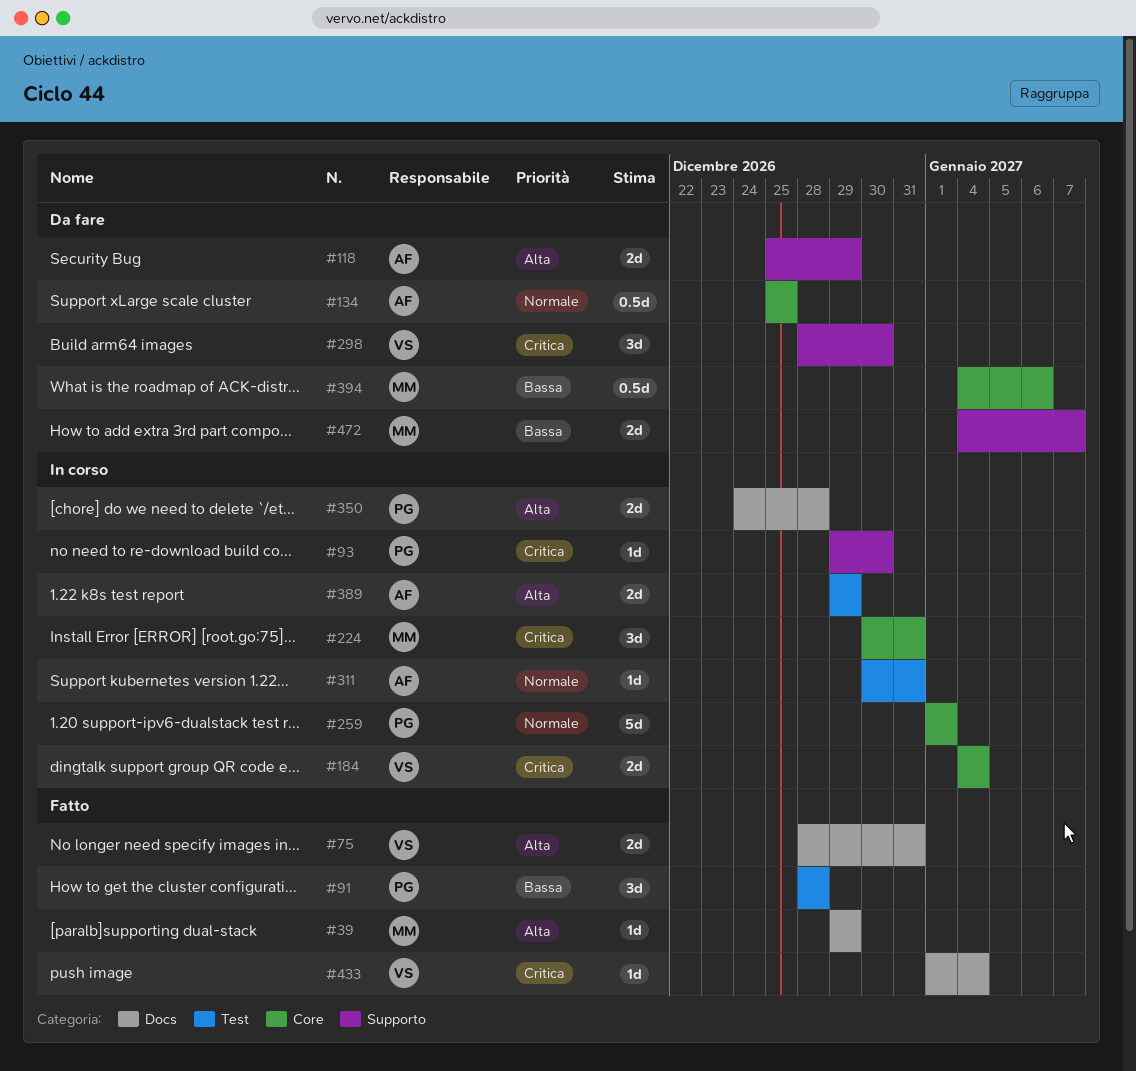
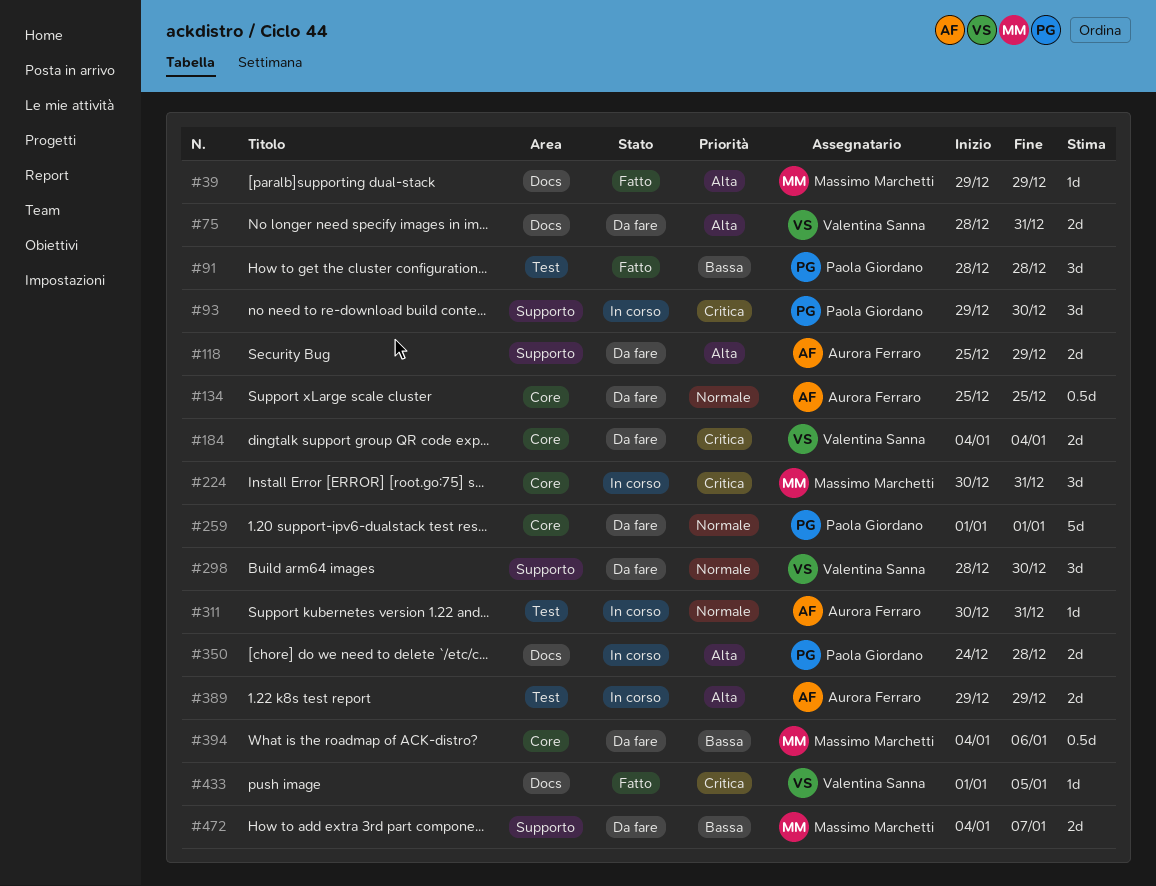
#75, status: Fatto -> Da fare
#93, estimate: 1d -> 3d
#184, status: In corso -> Da fare
#259, status: In corso -> Da fare
#298, priority: Critica -> Normale
#433, due: Jan 4 -> Jan 5

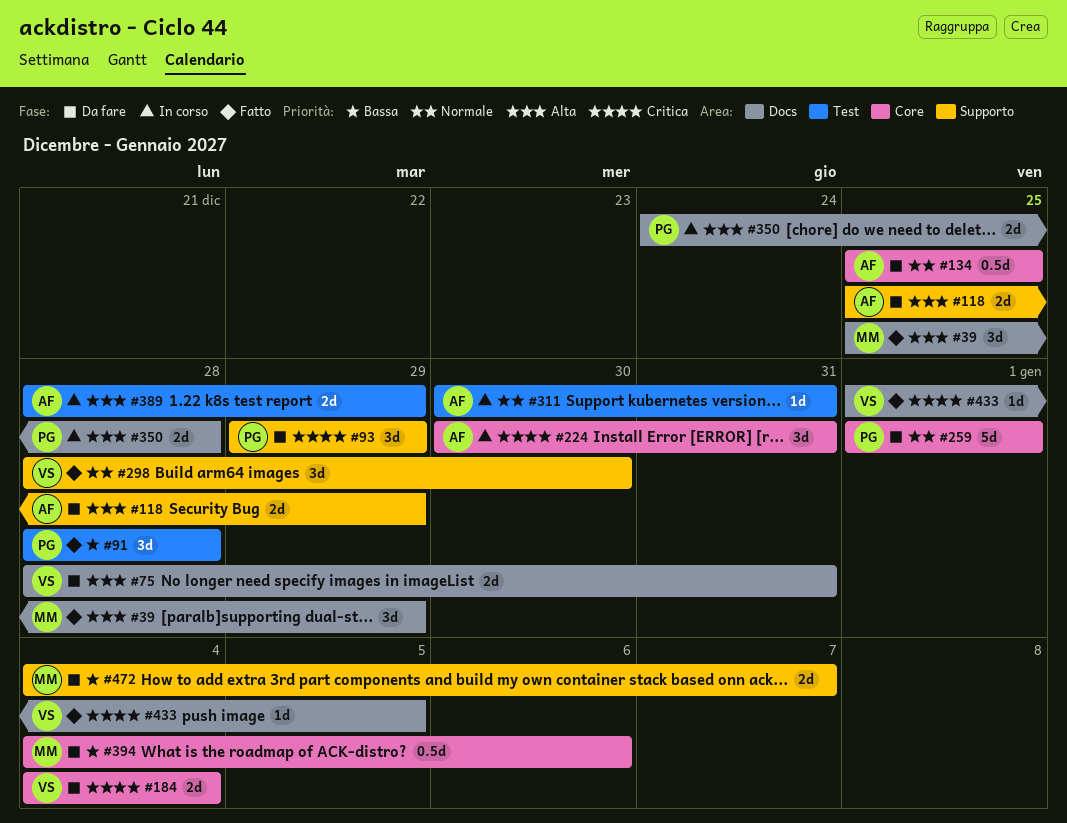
#39, estimate: 1d -> 3d
#39, start: Dec 29 -> Dec 25
#93, status: In corso -> Da fare
#93, due: Dec 30 -> Dec 29
#224, owner: Massimo Marchetti -> Aurora Ferraro
#298, status: Da fare -> Fatto
#389, start: Dec 29 -> Dec 28

